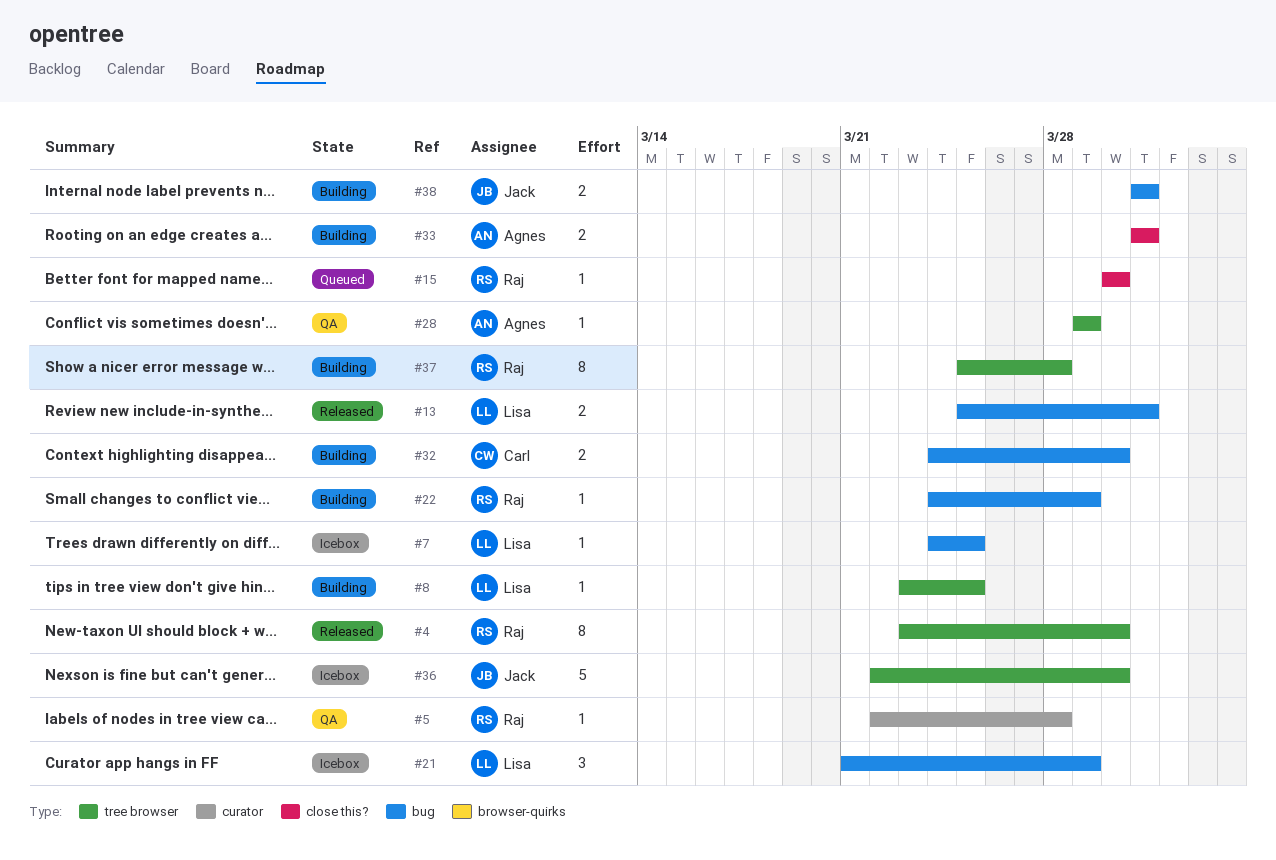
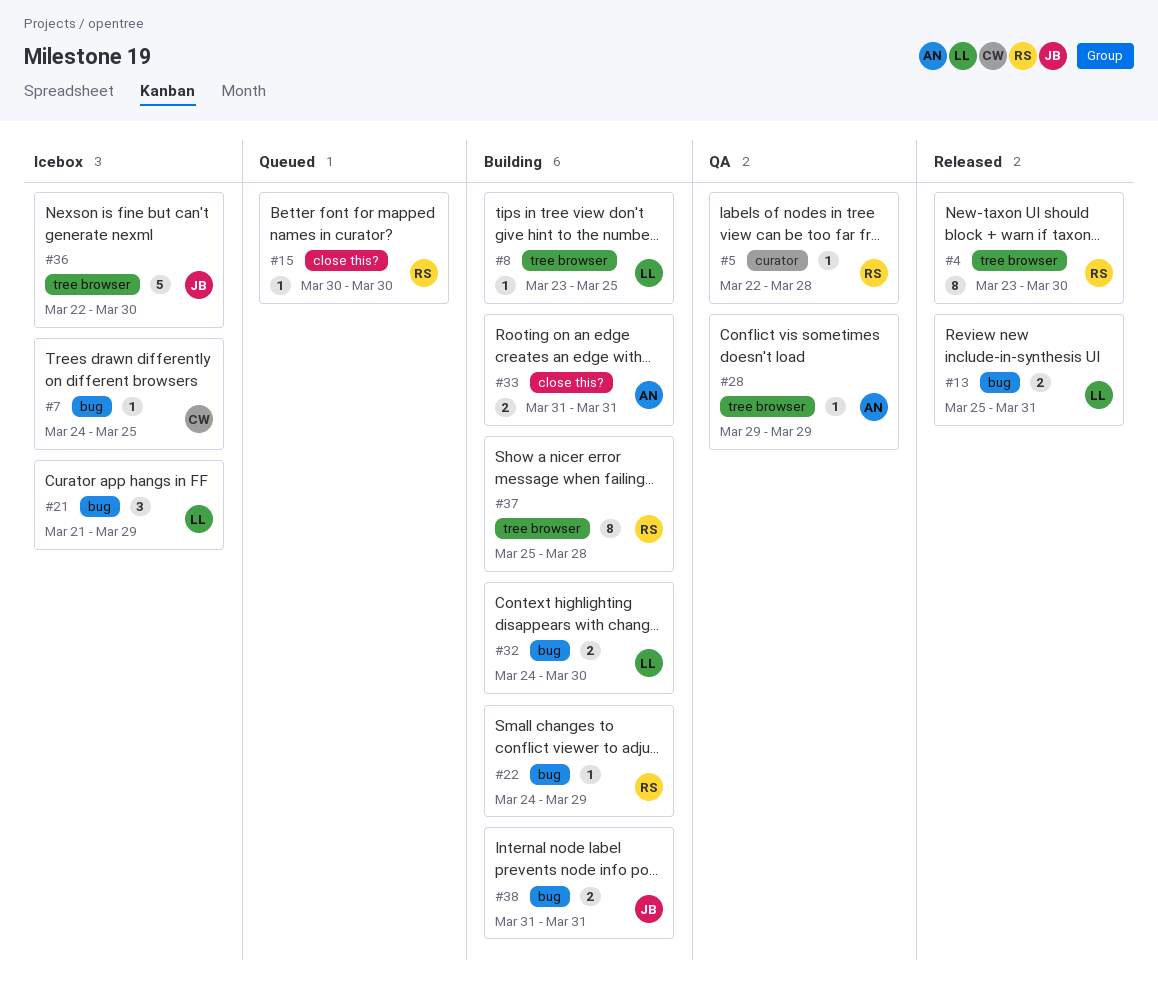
#7, owner: Lisa -> Carl
#32, owner: Carl -> Lisa

